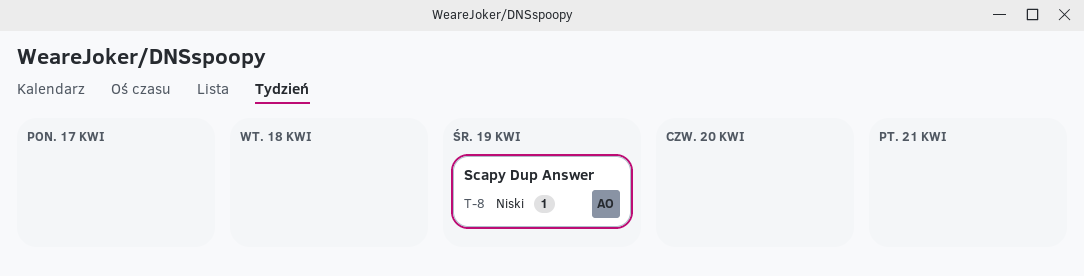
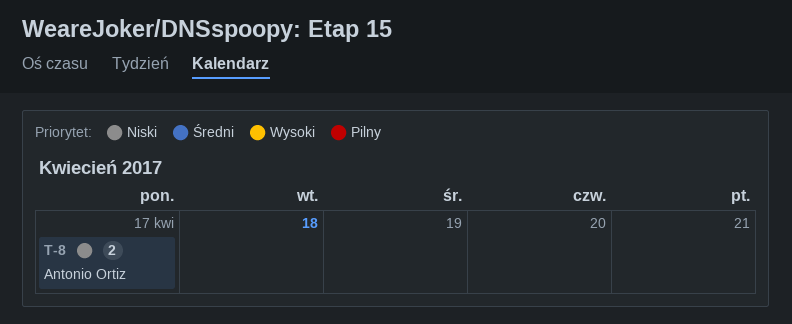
T-8, estimate: 1 -> 2
T-8, due: Apr 19 -> Apr 17

